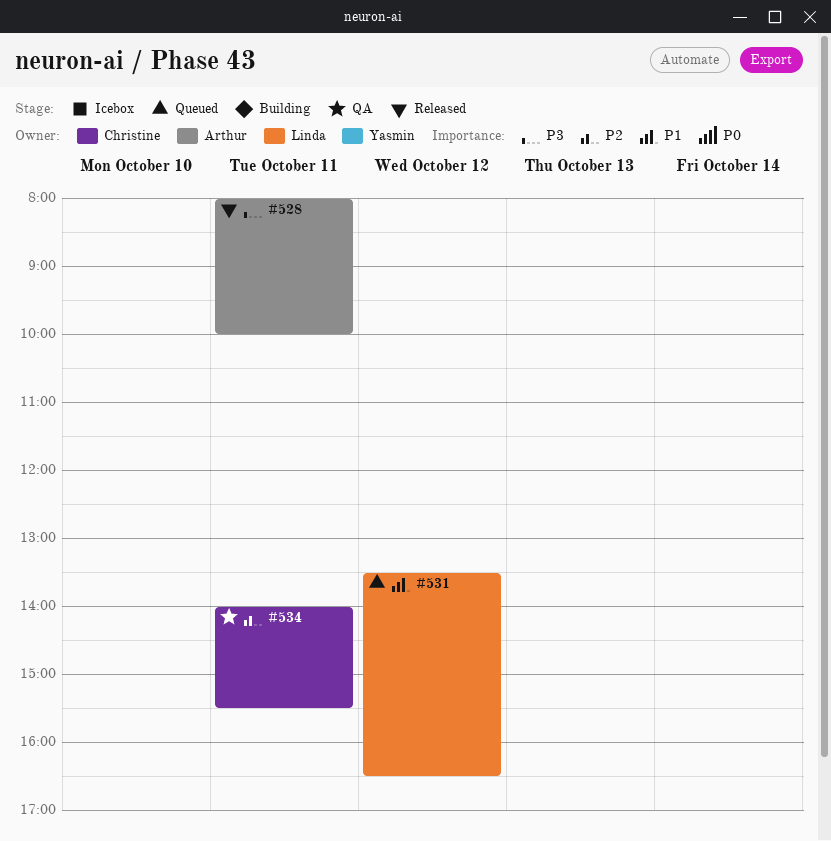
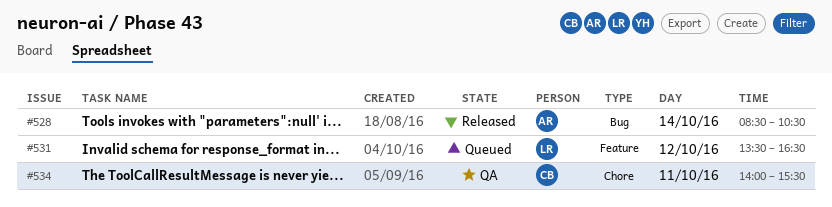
#528, day: Oct 11 -> Oct 14
#528, begins: 08:00 -> 08:30
#528, ends: 10:00 -> 10:30

